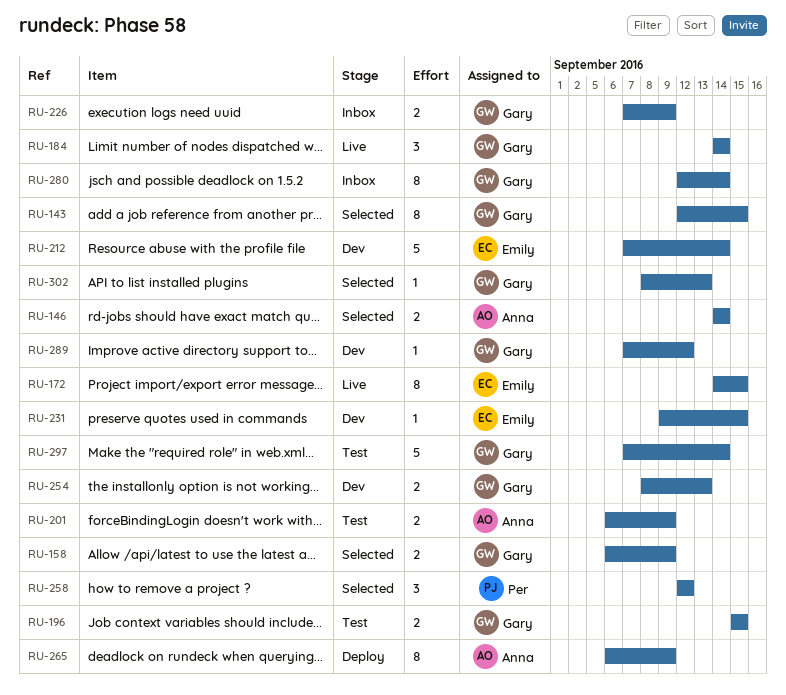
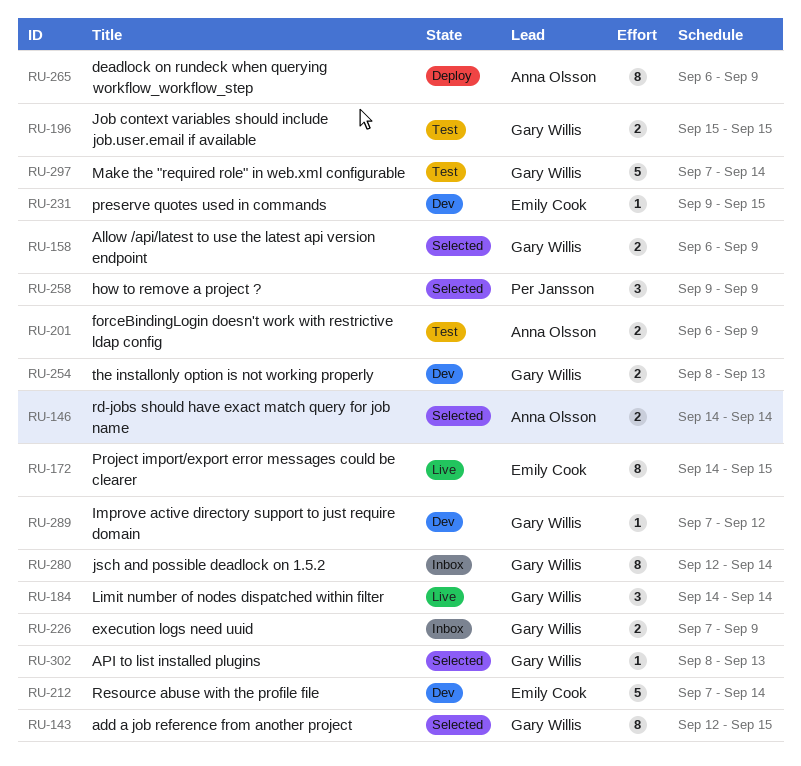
RU-258, start: Sep 12 -> Sep 9
RU-258, due: Sep 12 -> Sep 9

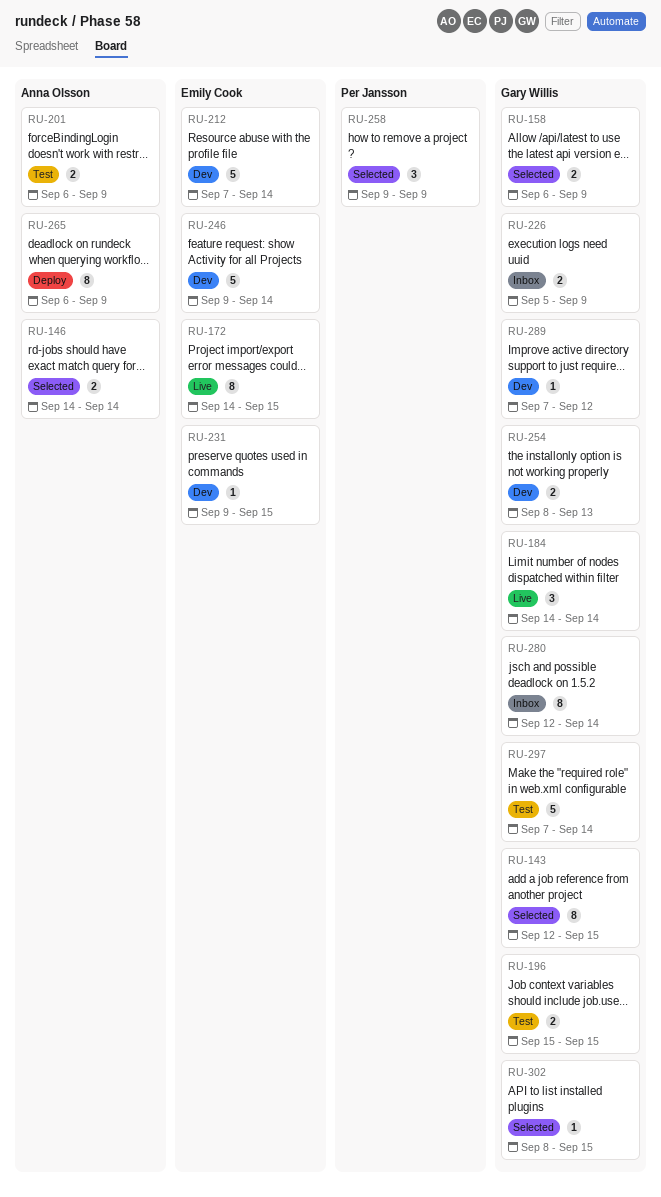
RU-226, start: Sep 7 -> Sep 5
RU-246: none -> present
RU-302, due: Sep 13 -> Sep 15

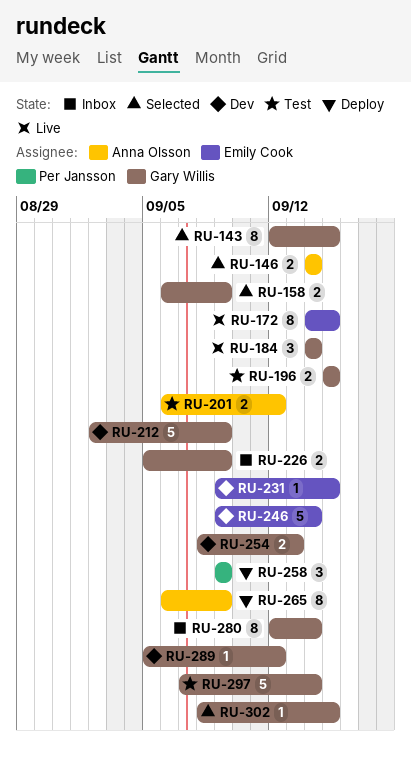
RU-201, due: Sep 9 -> Sep 12
RU-212, owner: Emily Cook -> Gary Willis
RU-212, start: Sep 7 -> Sep 2
RU-212, due: Sep 14 -> Sep 9
RU-258, status: Selected -> Deploy
RU-289, start: Sep 7 -> Sep 5

